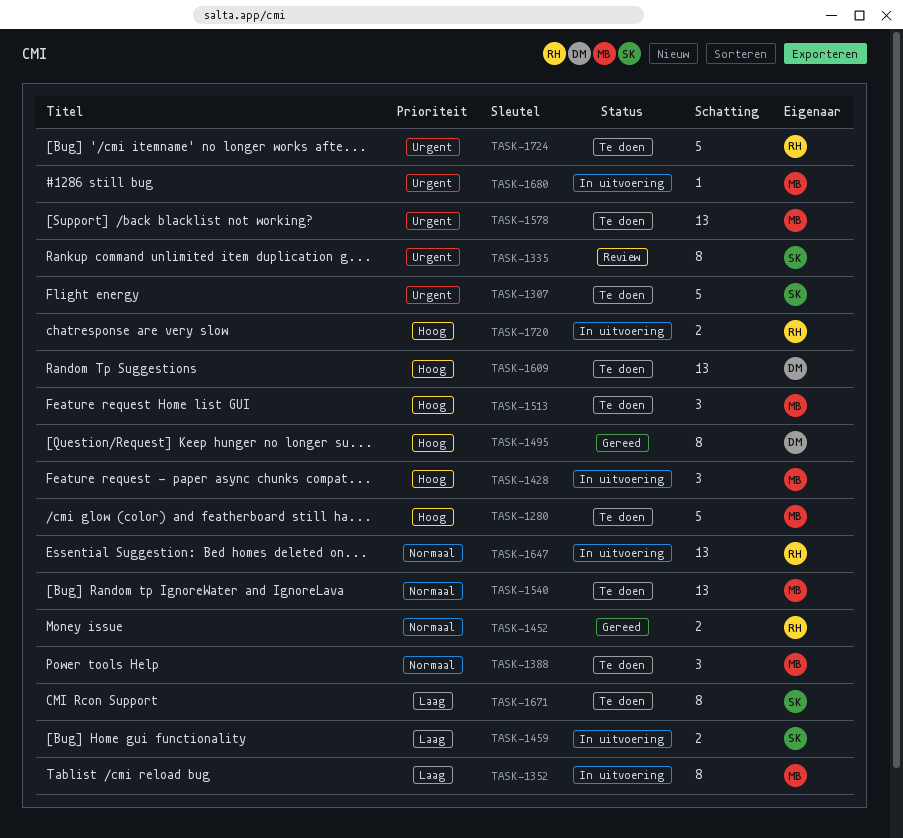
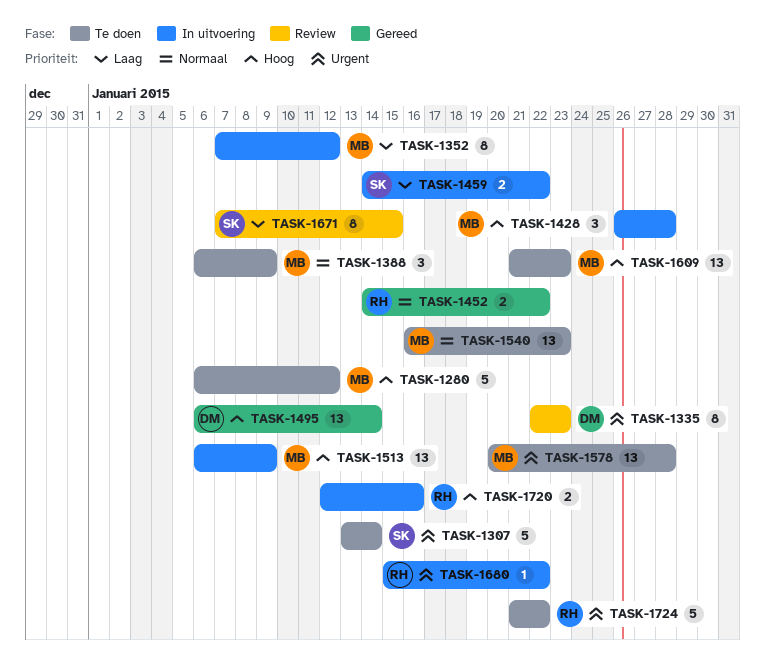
TASK-1335, owner: SK -> DM
TASK-1495, estimate: 8 -> 13
TASK-1513, status: Te doen -> In uitvoering
TASK-1513, estimate: 3 -> 13
TASK-1609, owner: DM -> MB
TASK-1647: present -> none
TASK-1671, status: Te doen -> Review
TASK-1680, owner: MB -> RH

